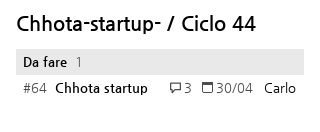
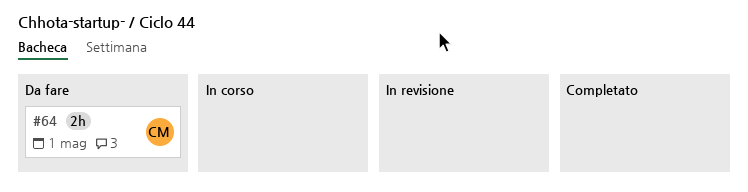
#64, due: Apr 30 -> May 1

